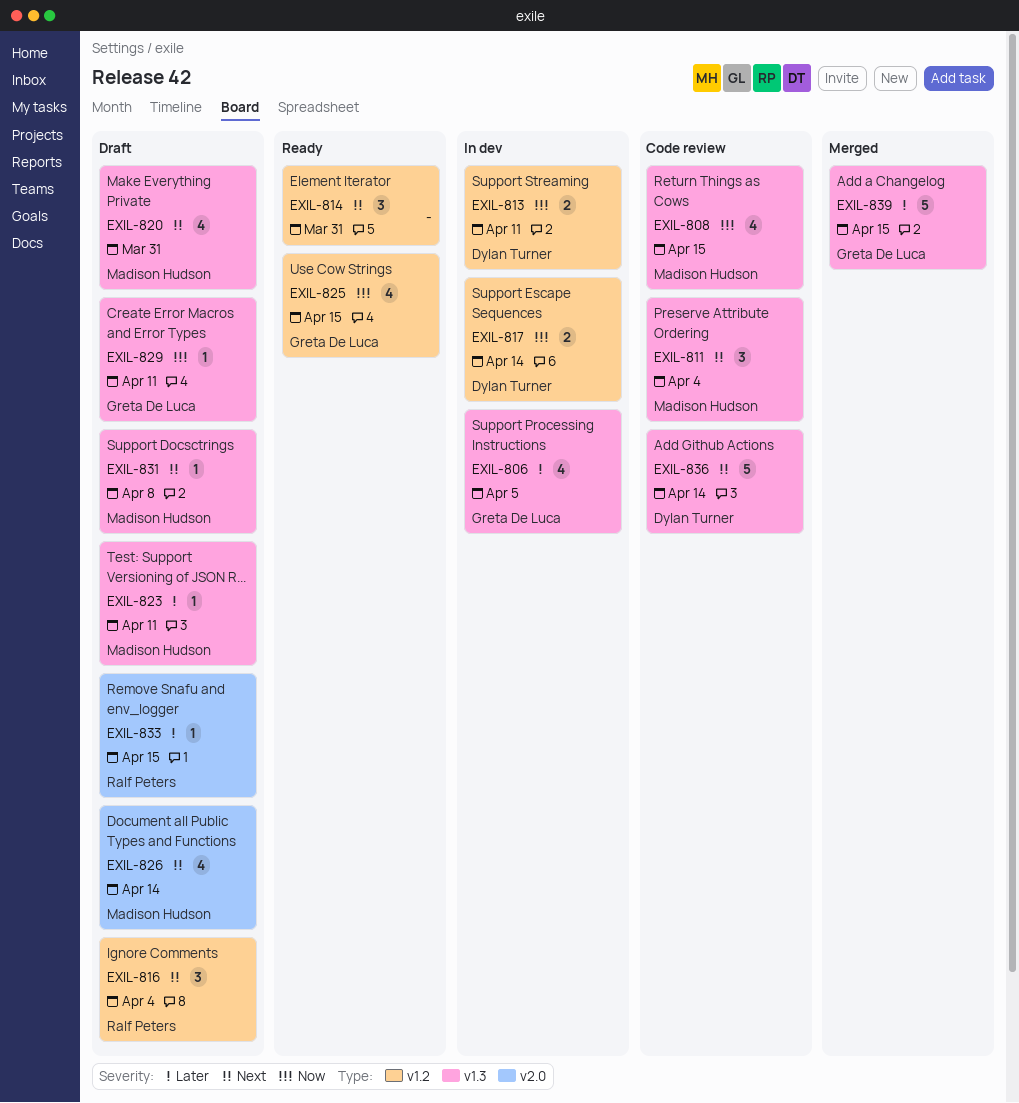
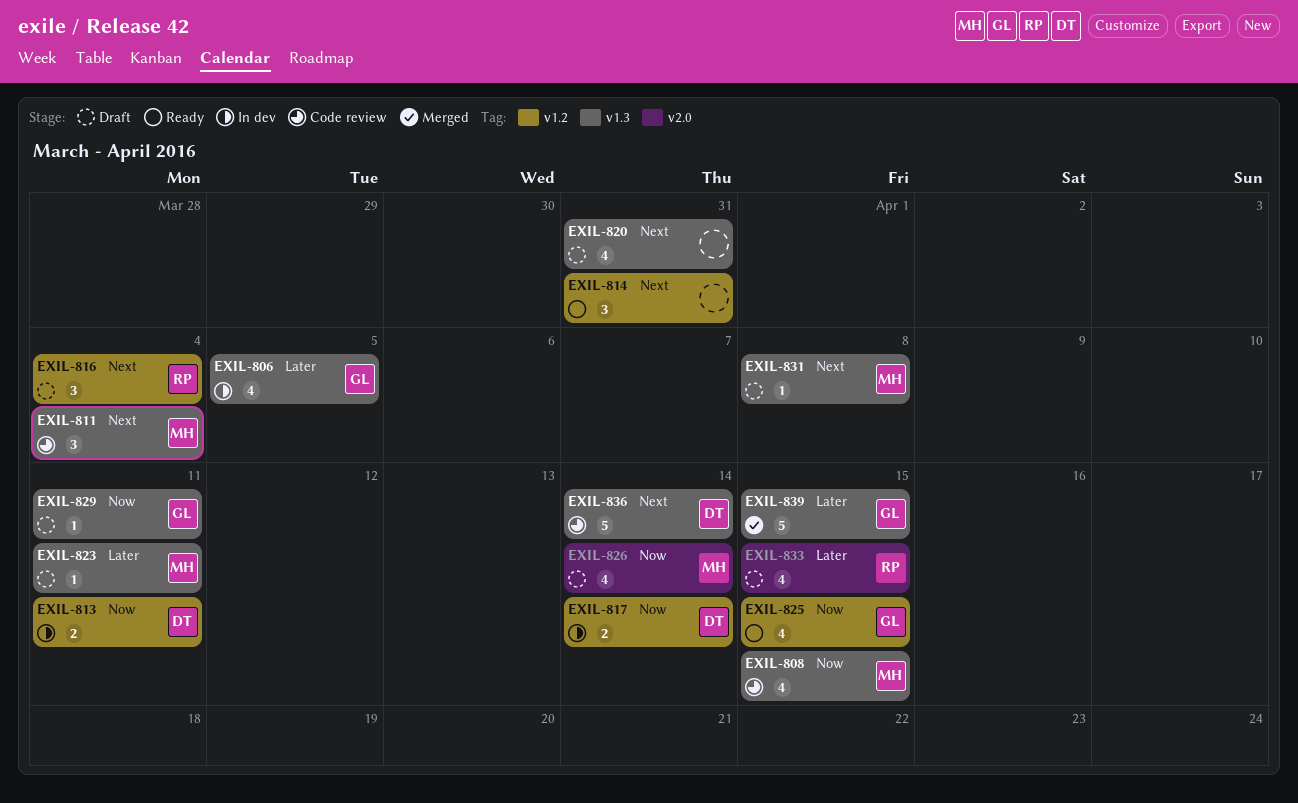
EXIL-820, owner: Madison Hudson -> none
EXIL-826, priority: Next -> Now
EXIL-833, estimate: 1 -> 4

